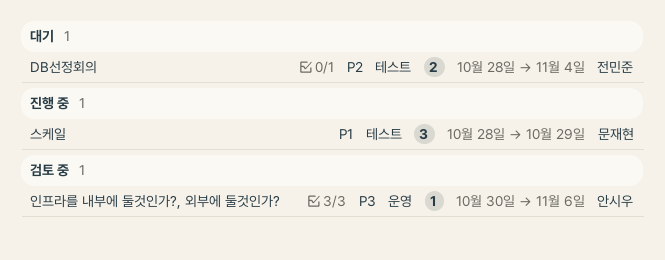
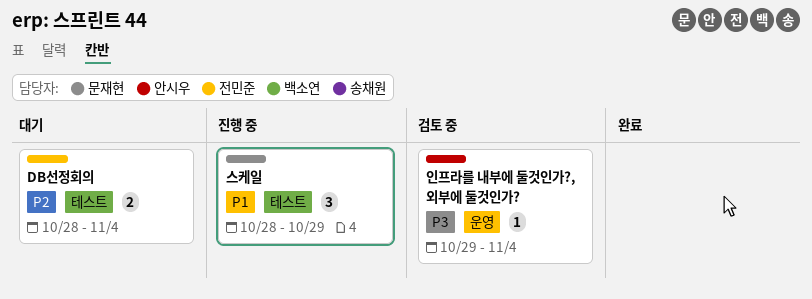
인프라를 내부에 둘것인가?, 외부에 둘것인가?, start: Oct 30 -> Oct 29
인프라를 내부에 둘것인가?, 외부에 둘것인가?, due: Nov 6 -> Nov 4

